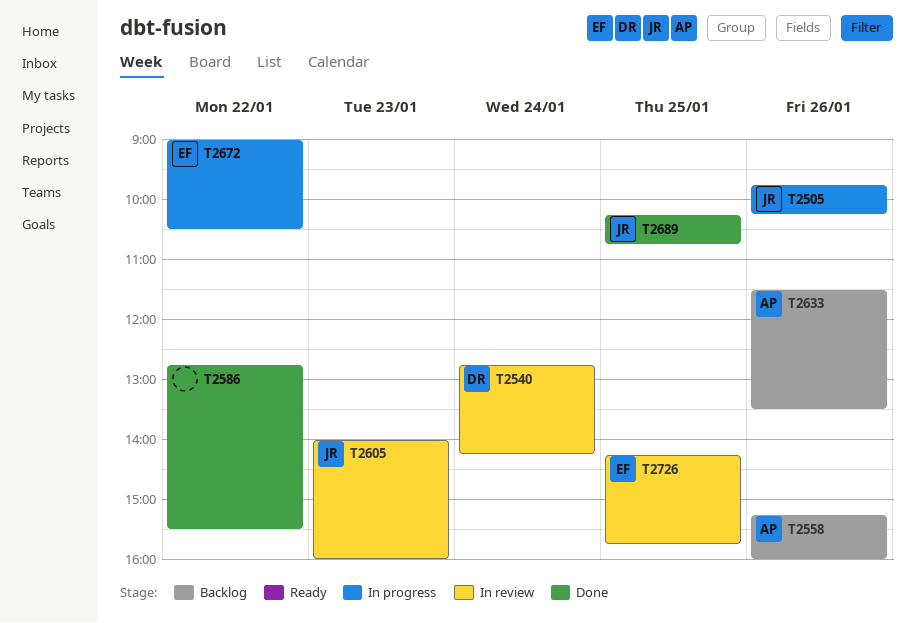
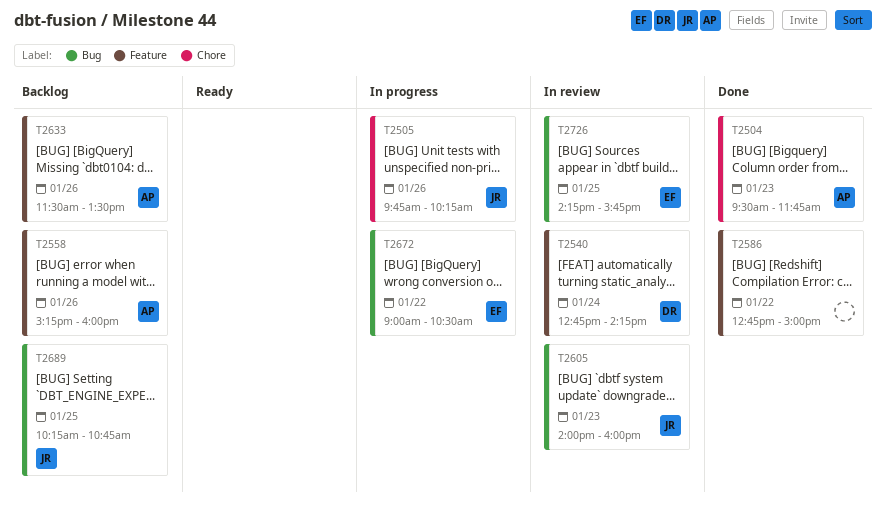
T2504: none -> present
T2586, ends: 15:30 -> 15:00
T2689, status: Done -> Backlog

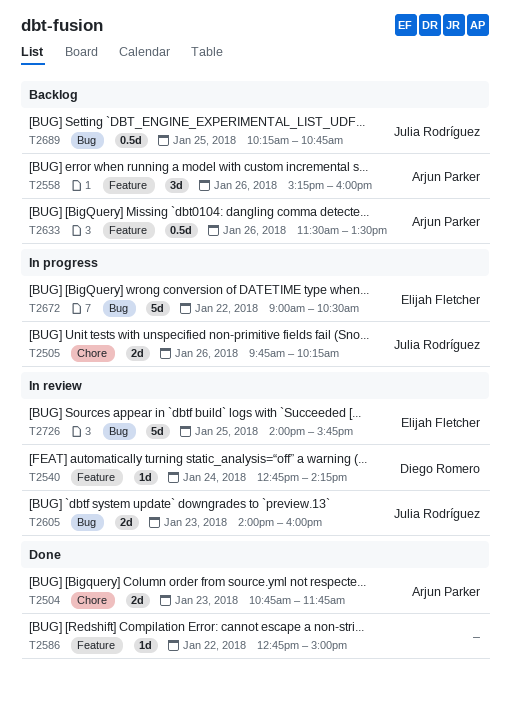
T2504, begins: 09:30 -> 10:45
T2726, begins: 14:15 -> 14:00

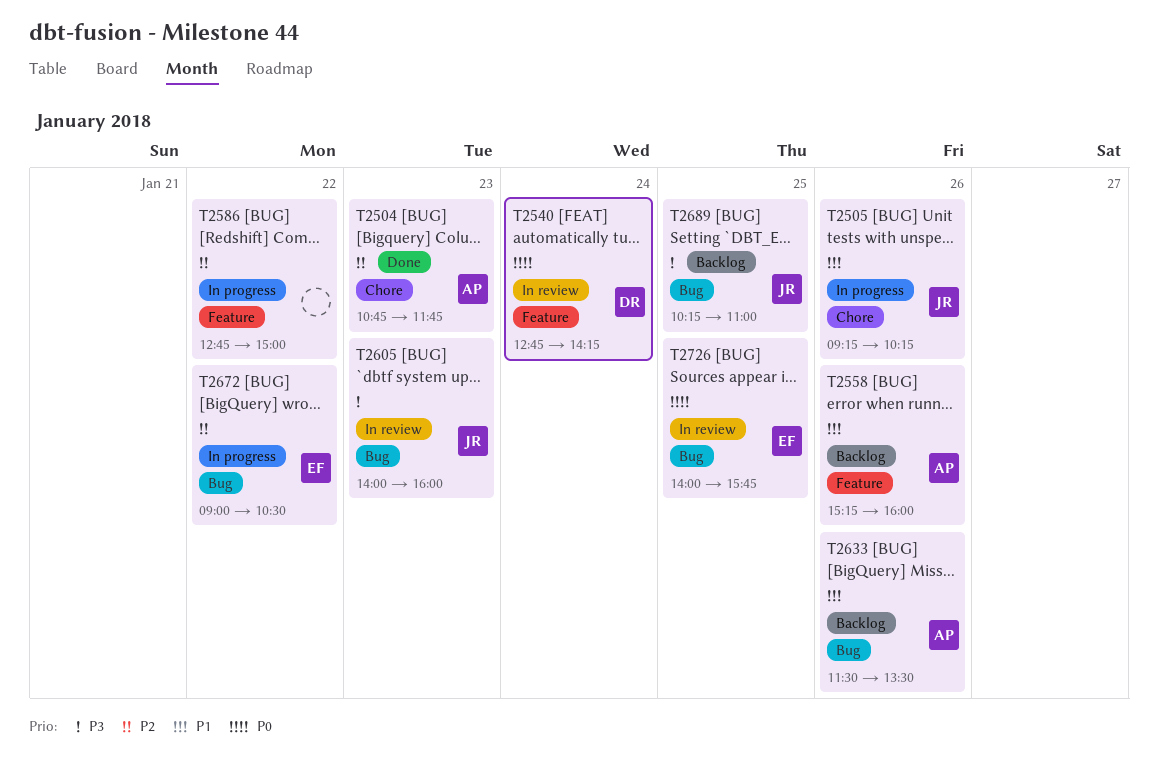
T2505, begins: 09:45 -> 09:15
T2586, status: Done -> In progress
T2633, label: Feature -> Bug
T2689, ends: 10:45 -> 11:00

